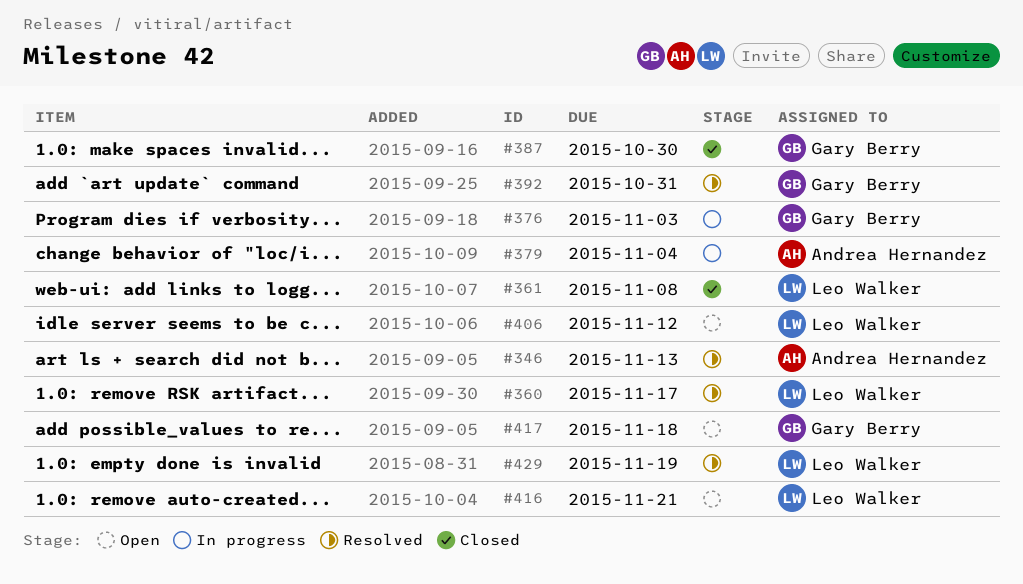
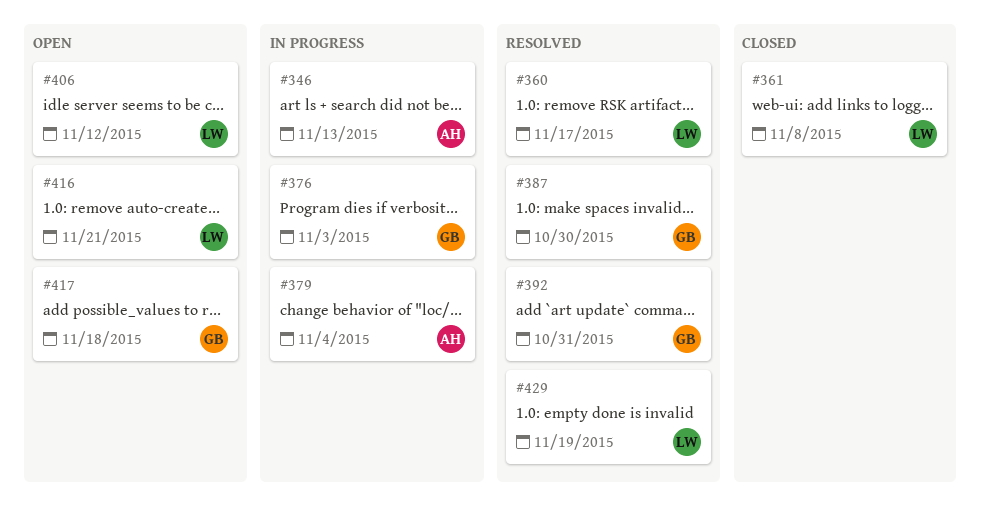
#346, status: Resolved -> In progress
#387, status: Closed -> Resolved

